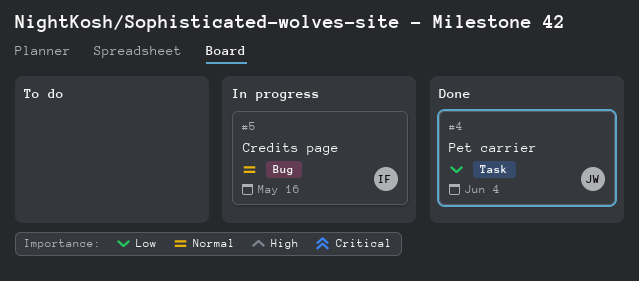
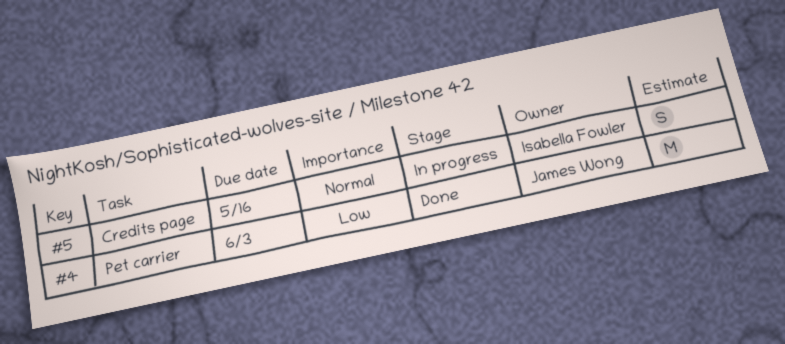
#4, due: Jun 4 -> Jun 3

